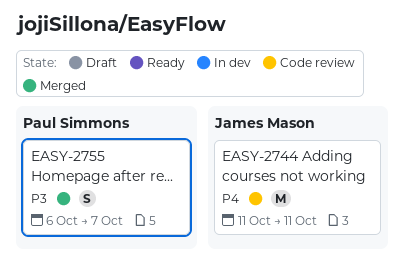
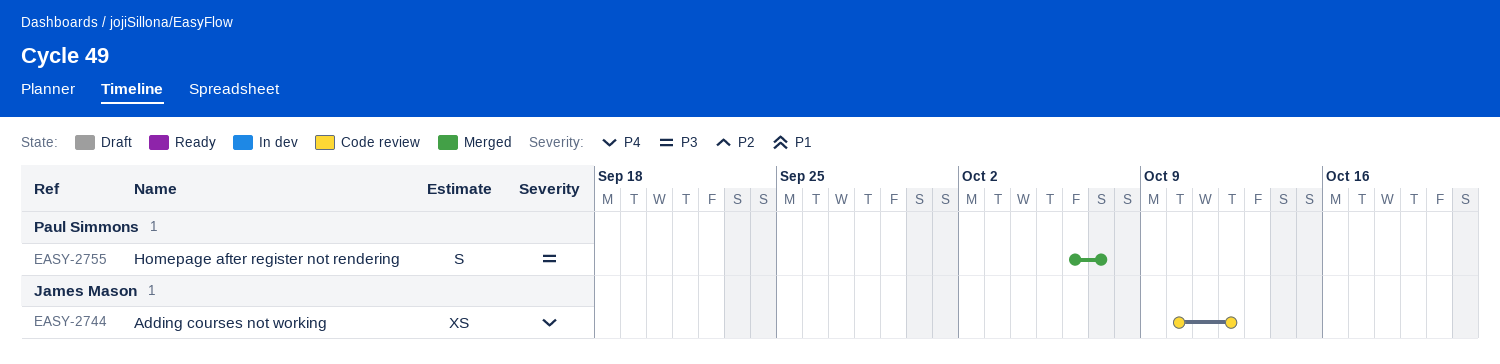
EASY-2744, estimate: M -> XS
EASY-2744, start: Oct 11 -> Oct 10
EASY-2744, due: Oct 11 -> Oct 12

